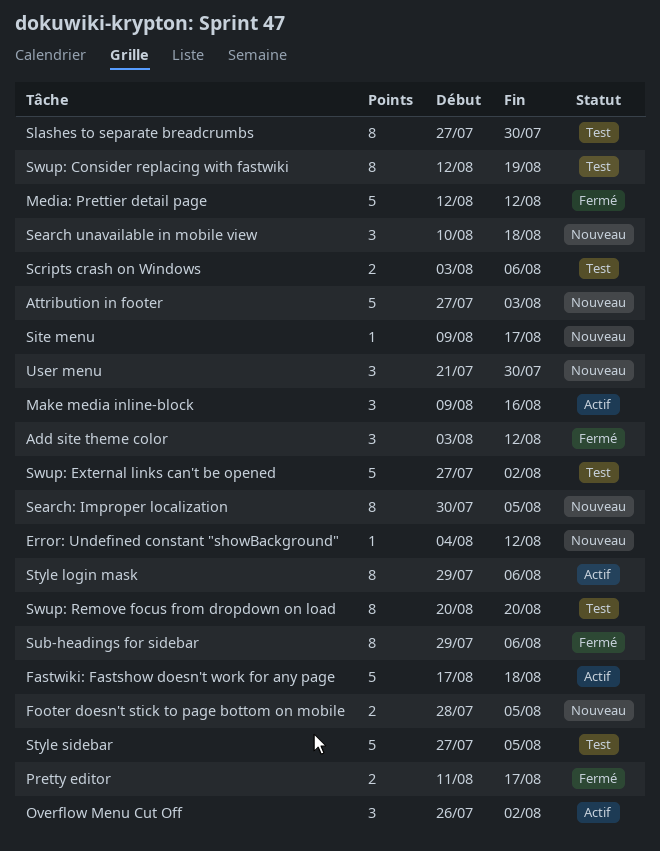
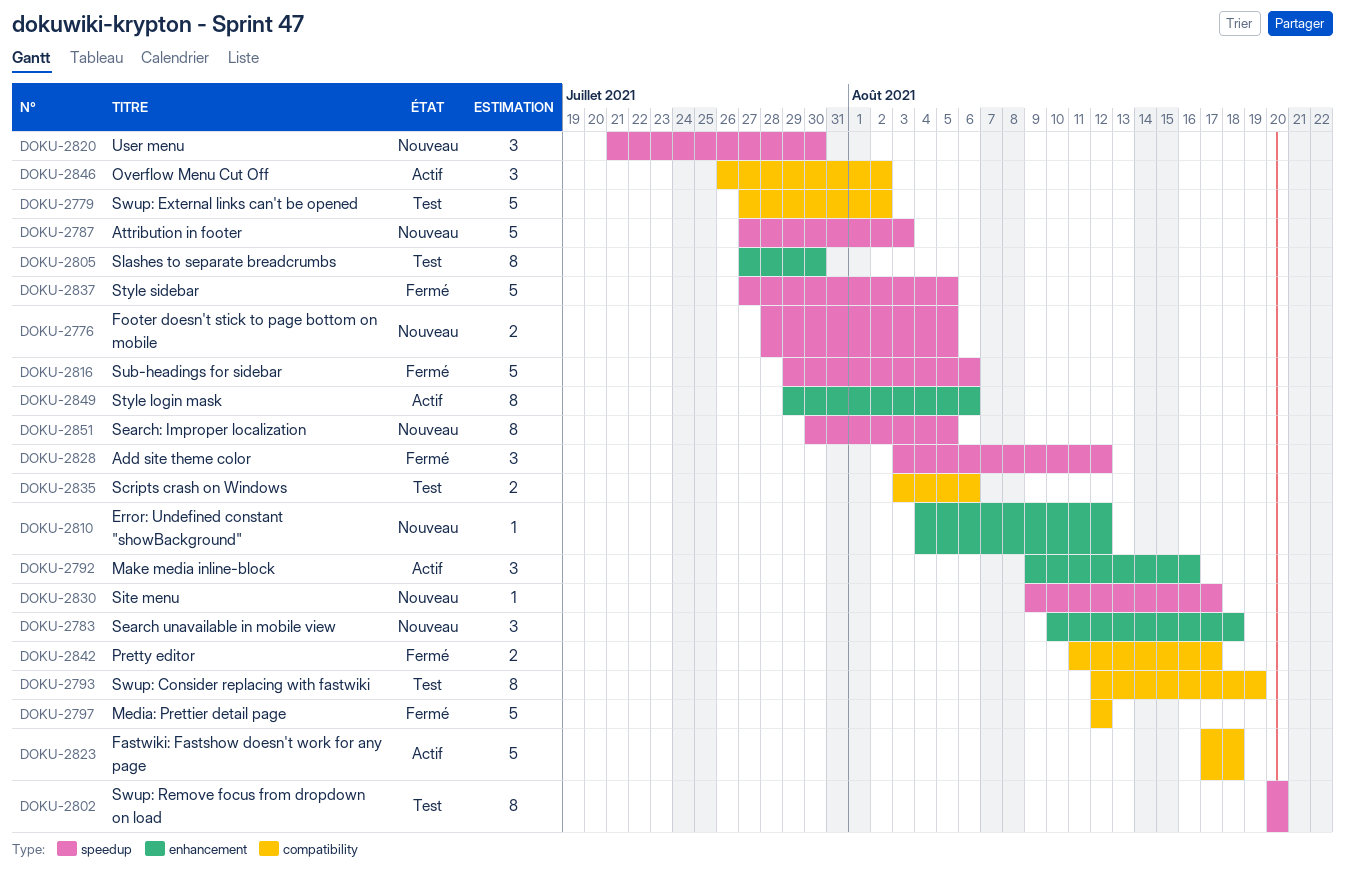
Style sidebar, status: Test -> Fermé
Sub-headings for sidebar, estimate: 8 -> 5

